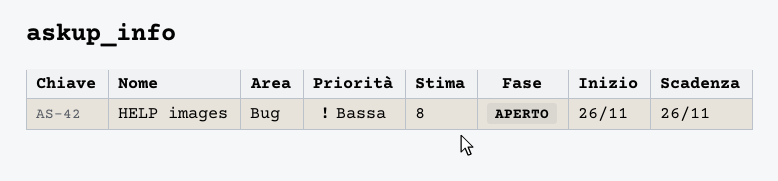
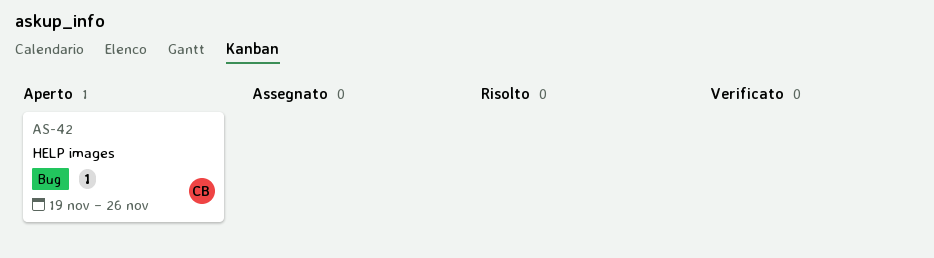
AS-42, estimate: 8 -> 1
AS-42, start: Nov 26 -> Nov 19

